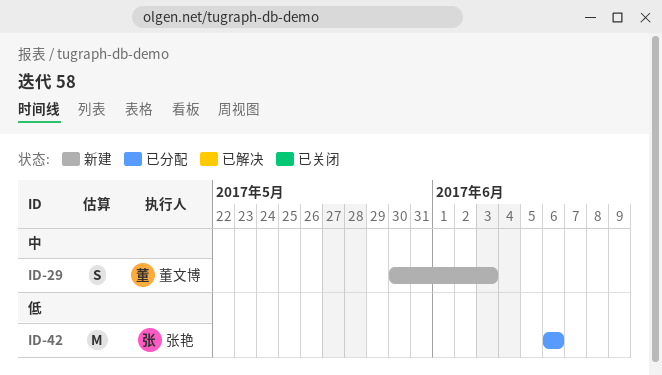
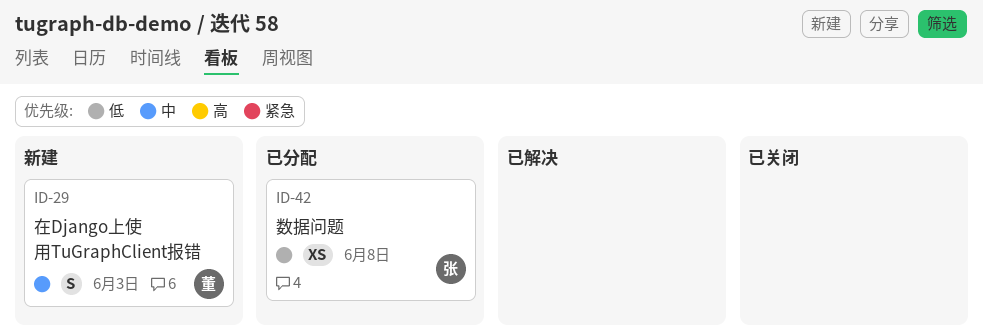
ID-42, estimate: M -> XS
ID-42, due: Jun 6 -> Jun 8

